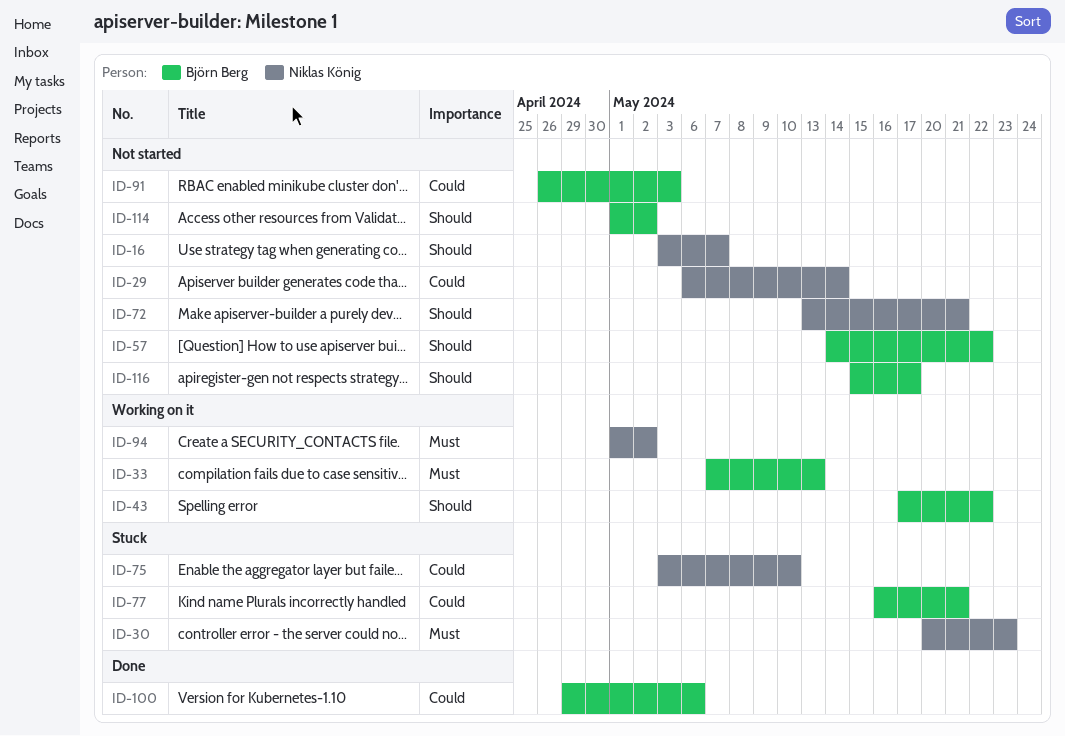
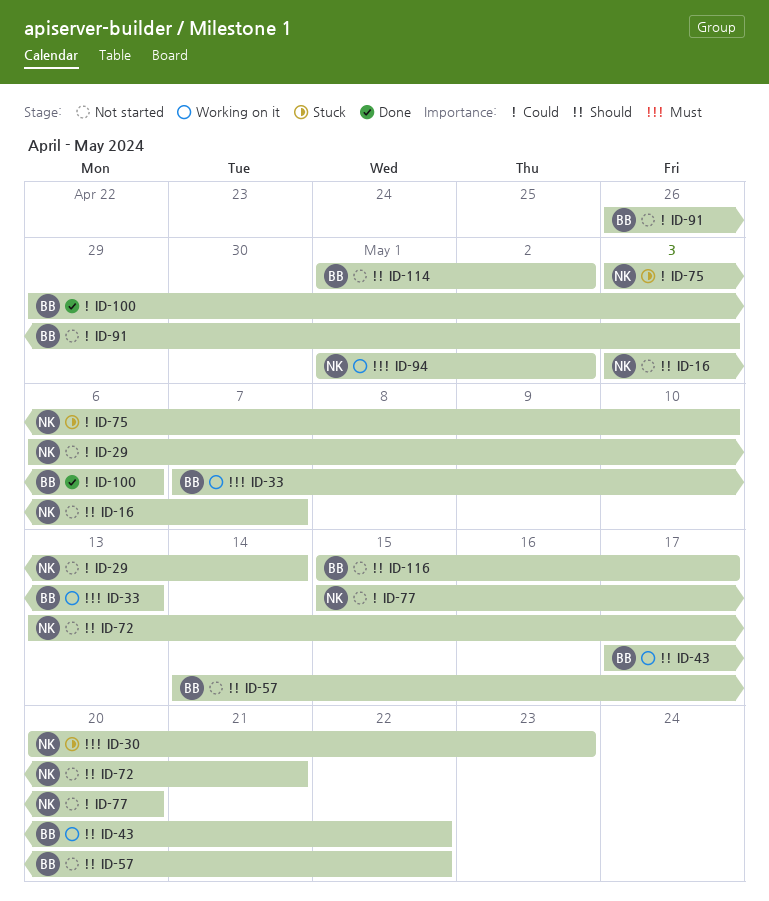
ID-77, status: Stuck -> Not started
ID-77, owner: Björn Berg -> Niklas König
ID-77, start: May 16 -> May 15
ID-77, due: May 21 -> May 20

